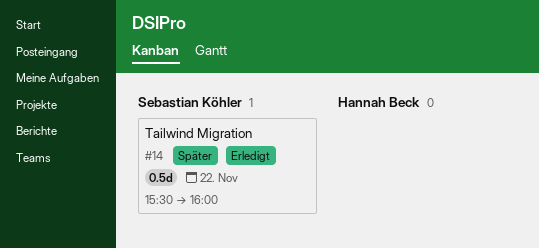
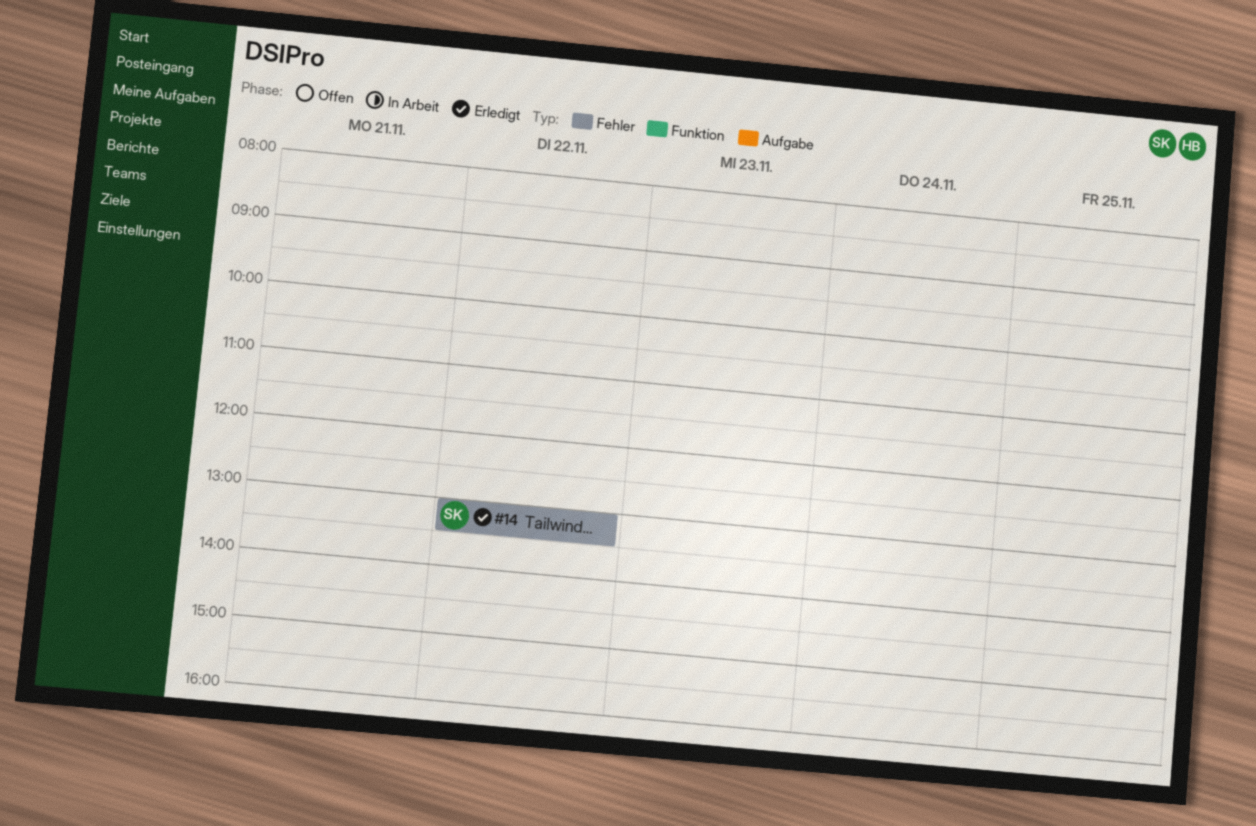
#14, begins: 15:30 -> 13:00
#14, ends: 16:00 -> 13:30

